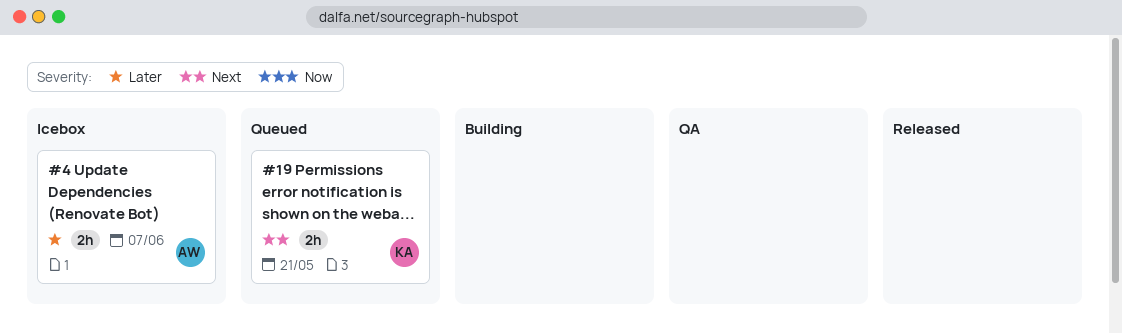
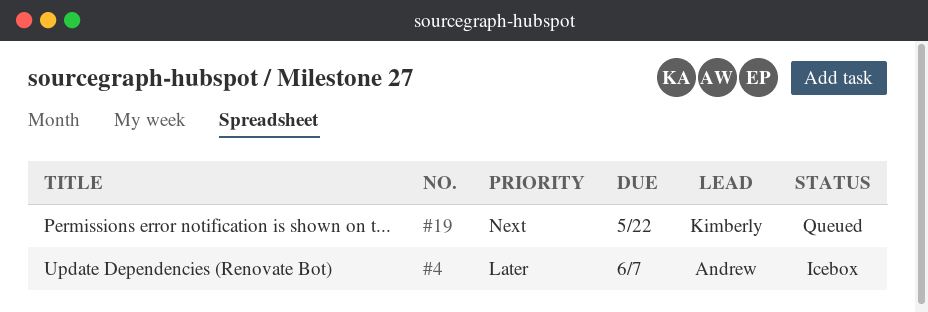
#19, due: May 21 -> May 22

